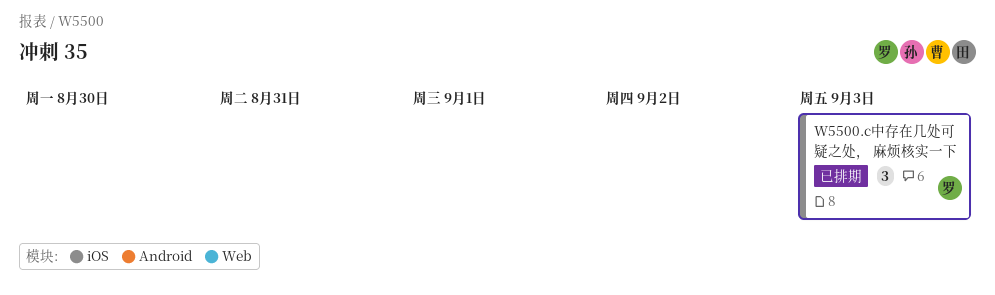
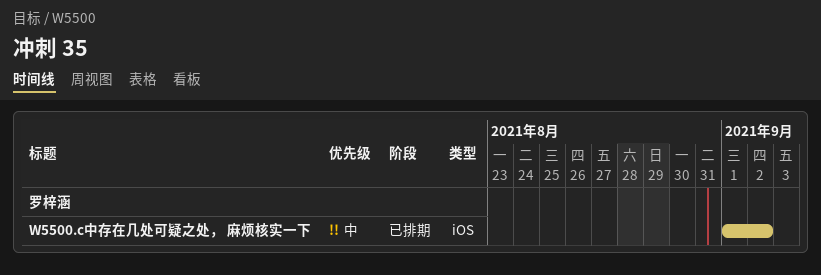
W5500.c中存在几处可疑之处， 麻烦核实一下, due: Sep 3 -> Sep 2

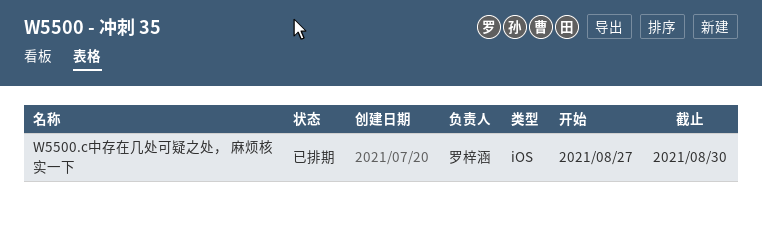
W5500.c中存在几处可疑之处， 麻烦核实一下, start: Sep 1 -> Aug 27
W5500.c中存在几处可疑之处， 麻烦核实一下, due: Sep 2 -> Aug 30

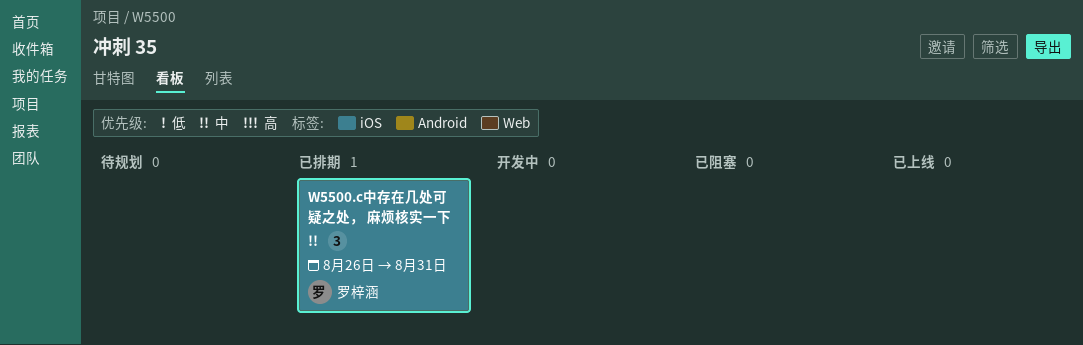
W5500.c中存在几处可疑之处， 麻烦核实一下, start: Aug 27 -> Aug 26
W5500.c中存在几处可疑之处， 麻烦核实一下, due: Aug 30 -> Aug 31

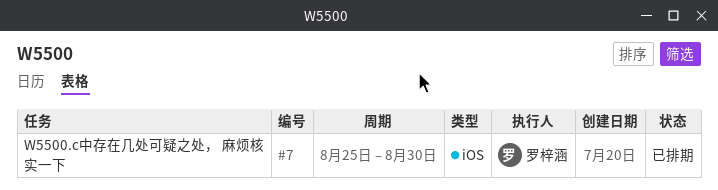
W5500.c中存在几处可疑之处， 麻烦核实一下, start: Aug 26 -> Aug 25
W5500.c中存在几处可疑之处， 麻烦核实一下, due: Aug 31 -> Aug 30

